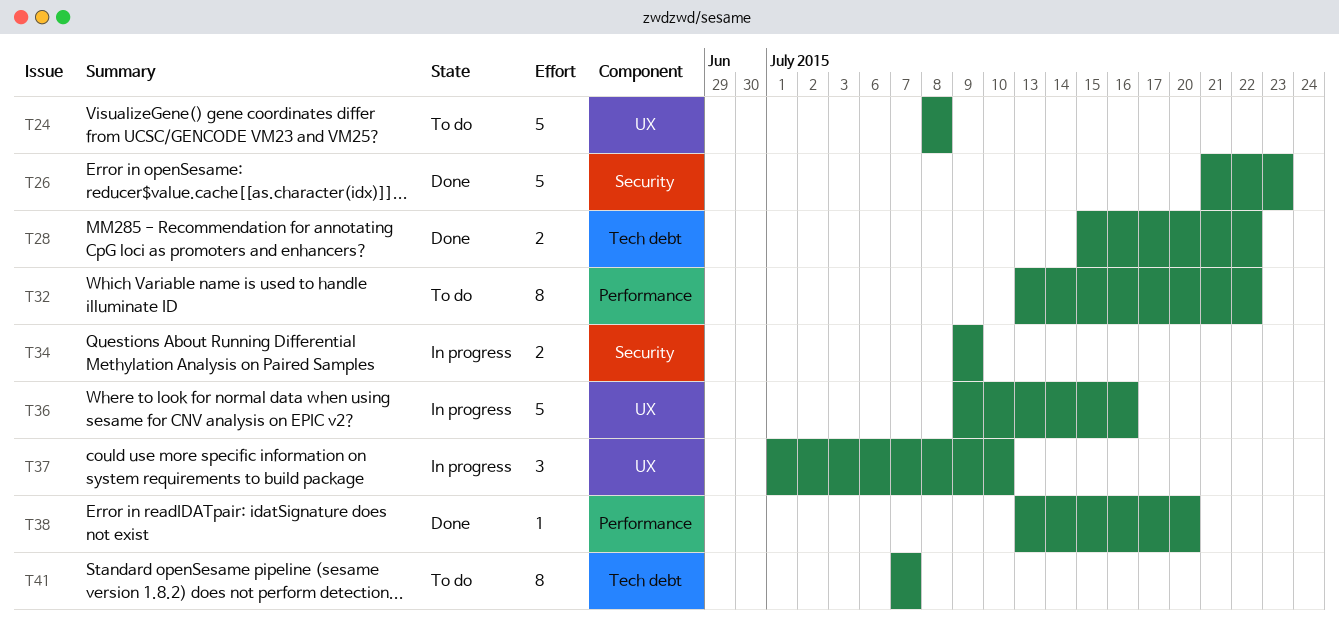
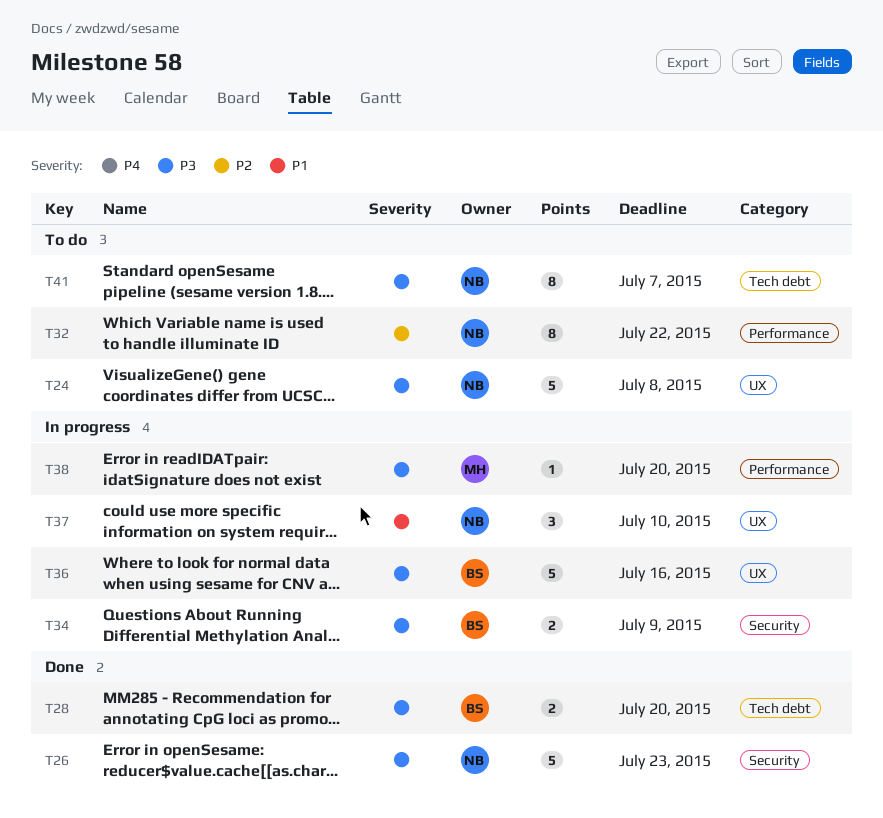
T28, due: Jul 22 -> Jul 20
T38, status: Done -> In progress

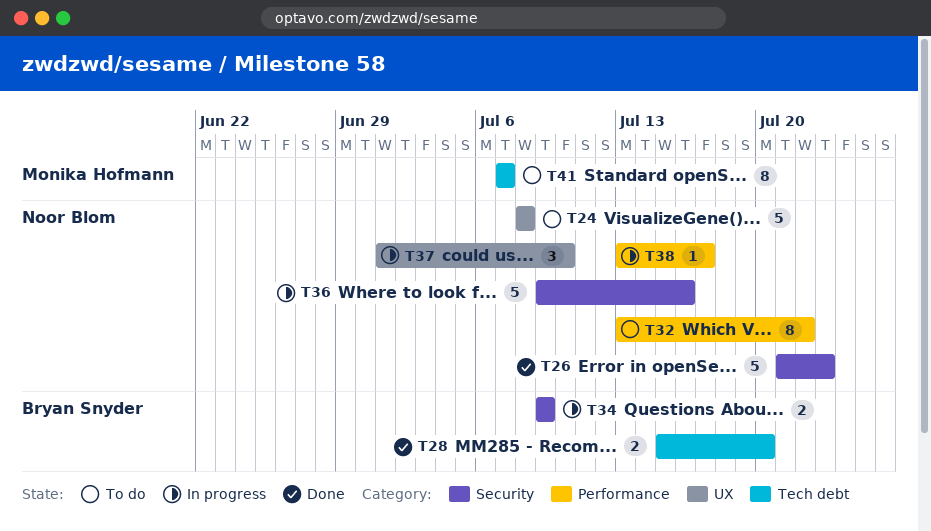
T36, owner: Bryan Snyder -> Noor Blom
T36, label: UX -> Security
T38, owner: Monika Hofmann -> Noor Blom
T38, due: Jul 20 -> Jul 17
T41, owner: Noor Blom -> Monika Hofmann

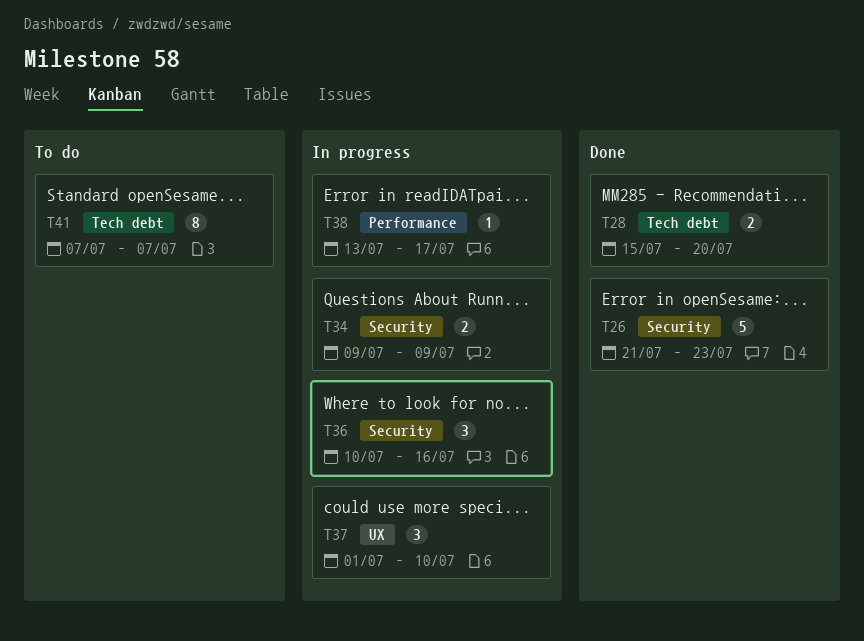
T24: present -> none
T32: present -> none
T36, estimate: 5 -> 3
T36, start: Jul 9 -> Jul 10

